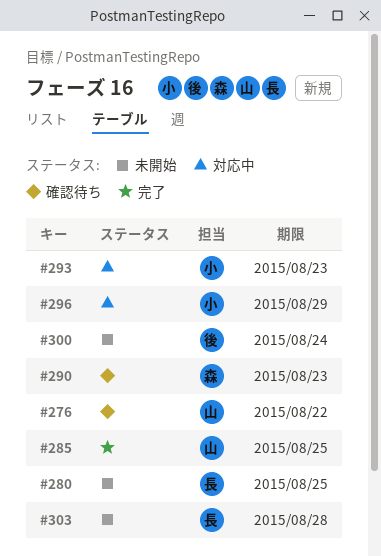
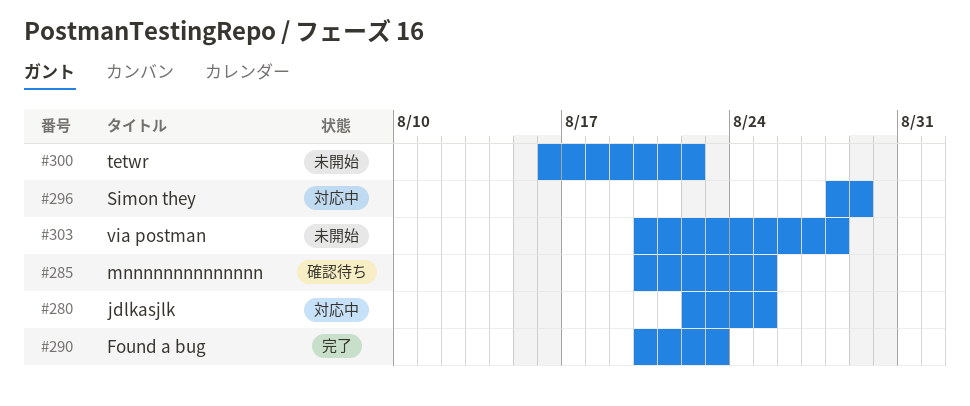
#276: present -> none
#280, status: 未開始 -> 対応中
#285, status: 完了 -> 確認待ち
#290, status: 確認待ち -> 完了
#293: present -> none
#300, due: Aug 24 -> Aug 22

